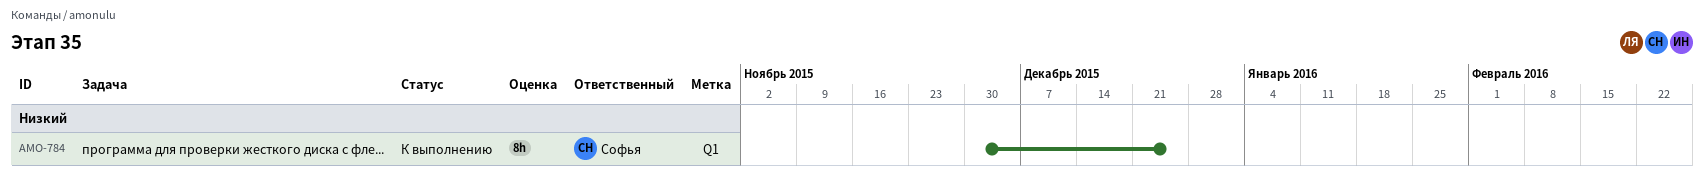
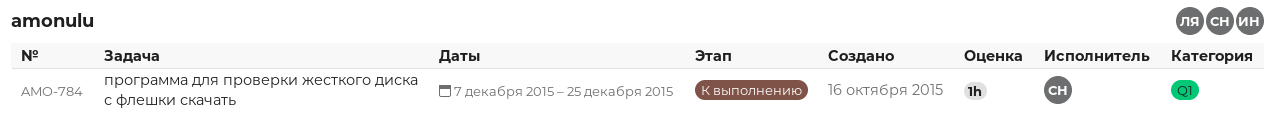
AMO-784, estimate: 8h -> 1h
AMO-784, start: Nov 30 -> Dec 7

